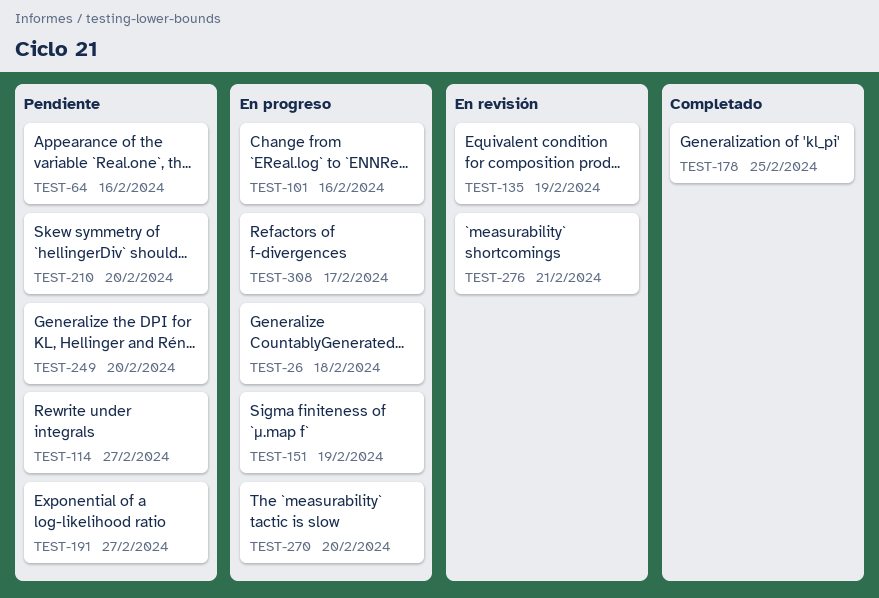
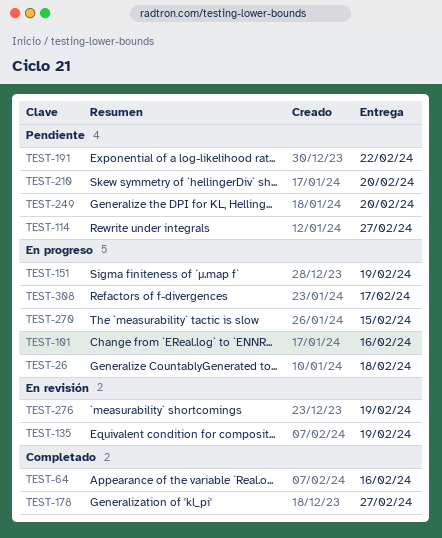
TEST-64, status: Pendiente -> Completado
TEST-178, due: Feb 25 -> Feb 27
TEST-191, due: Feb 27 -> Feb 22
TEST-270, due: Feb 20 -> Feb 15
TEST-276, due: Feb 21 -> Feb 19

